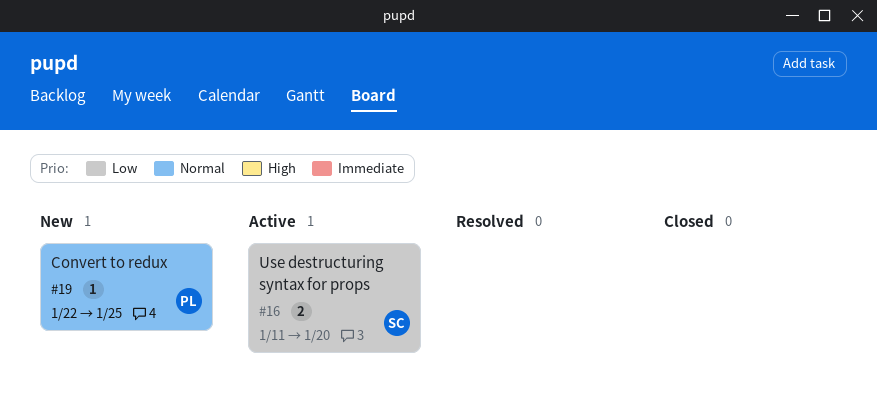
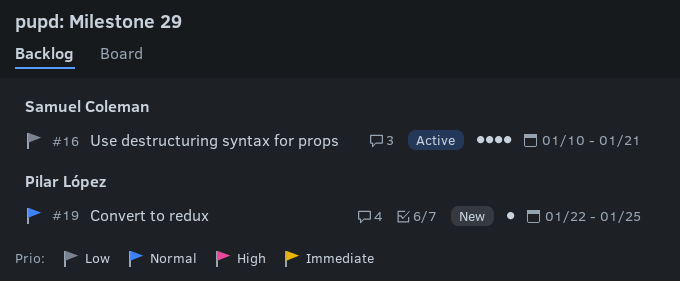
#16, estimate: 2 -> 4
#16, start: Jan 11 -> Jan 10
#16, due: Jan 20 -> Jan 21

